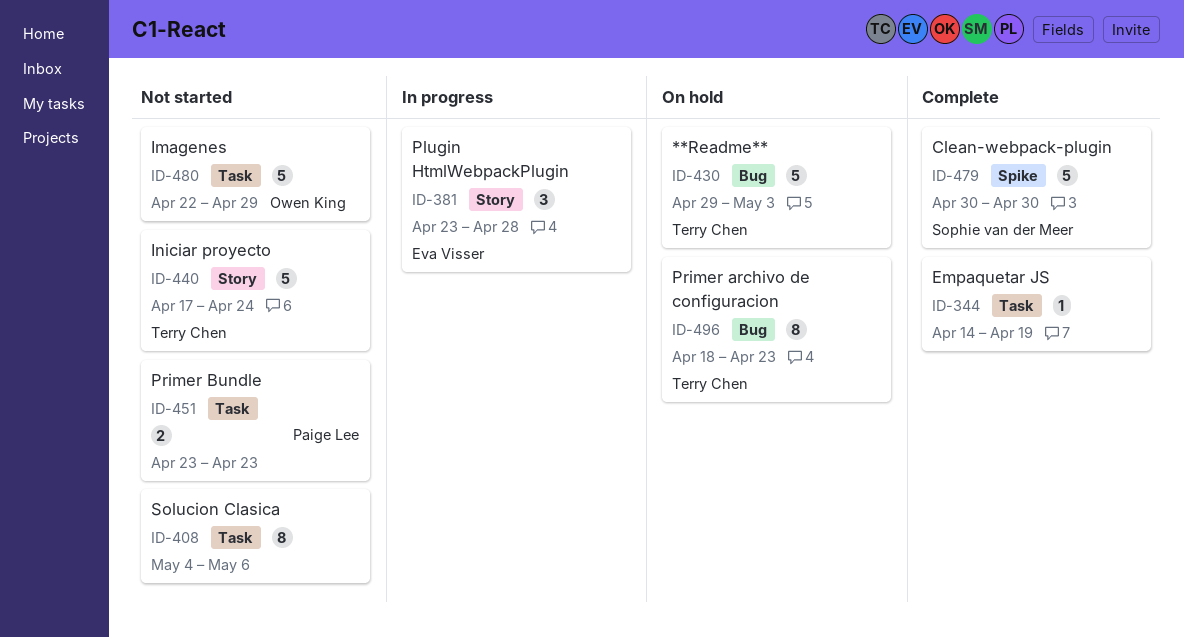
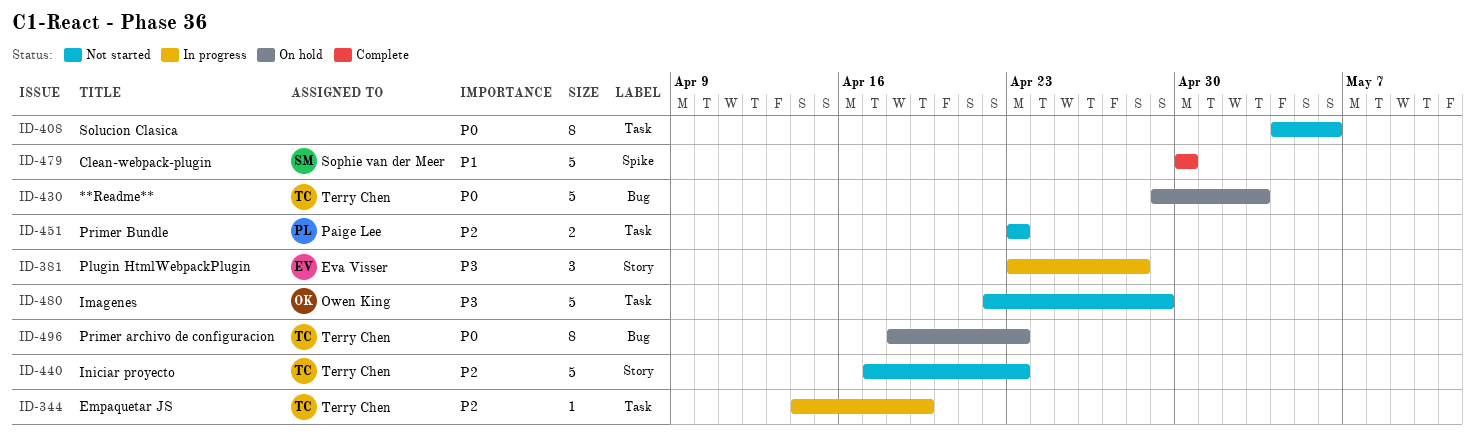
ID-344, status: Complete -> In progress
ID-344, owner: none -> Terry Chen
ID-440, due: Apr 24 -> Apr 23

